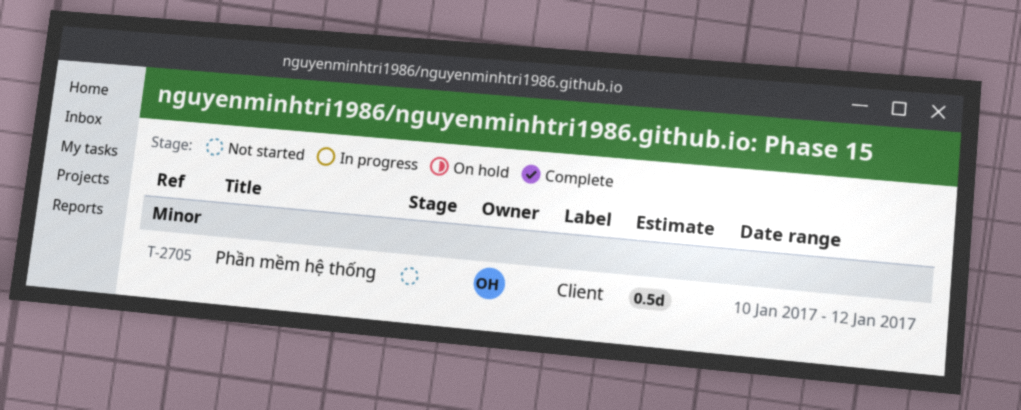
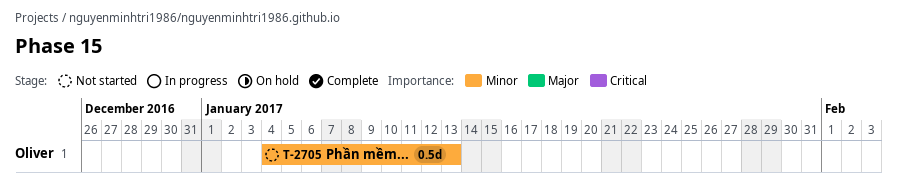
T-2705, start: Jan 10 -> Jan 4
T-2705, due: Jan 12 -> Jan 13

